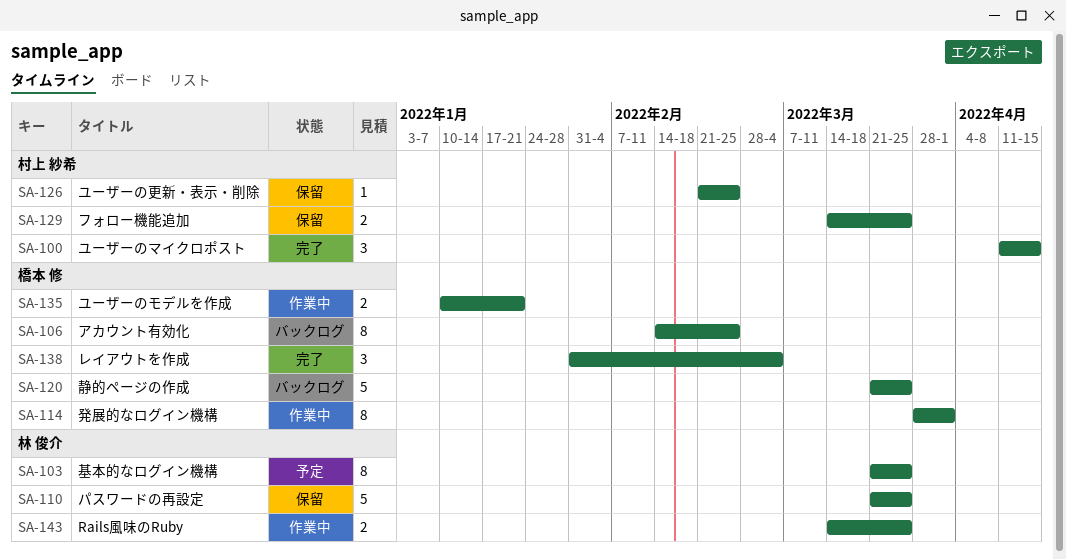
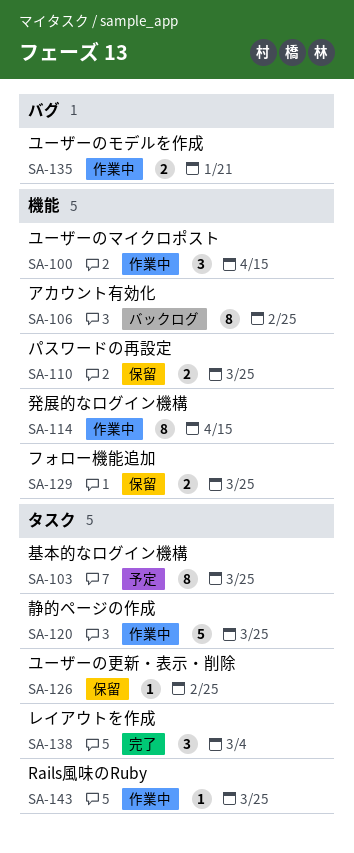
SA-100, status: 完了 -> 作業中
SA-110, estimate: 5 -> 2
SA-114, due: Apr 1 -> Apr 15
SA-120, status: バックログ -> 作業中
SA-143, estimate: 2 -> 1

